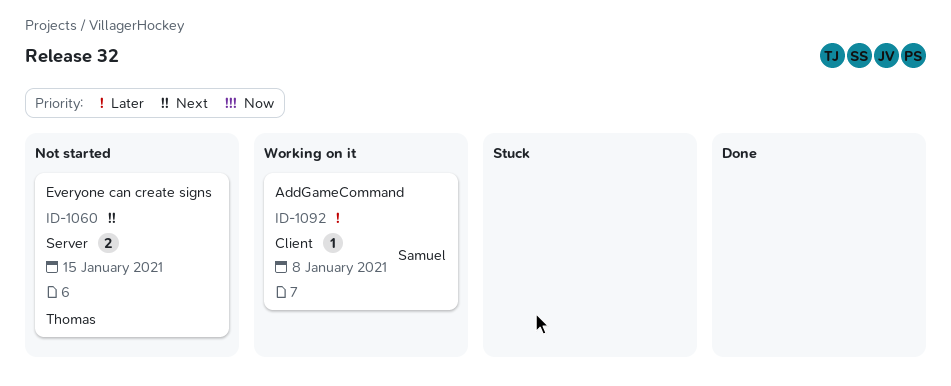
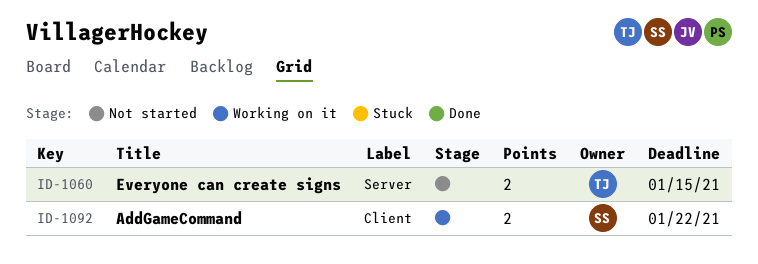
ID-1092, estimate: 1 -> 2
ID-1092, due: Jan 8 -> Jan 22

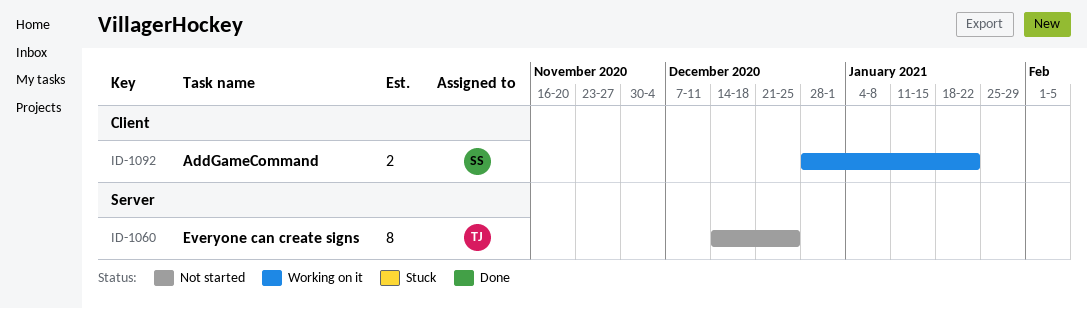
ID-1060, estimate: 2 -> 8
ID-1060, due: Jan 15 -> Dec 25

